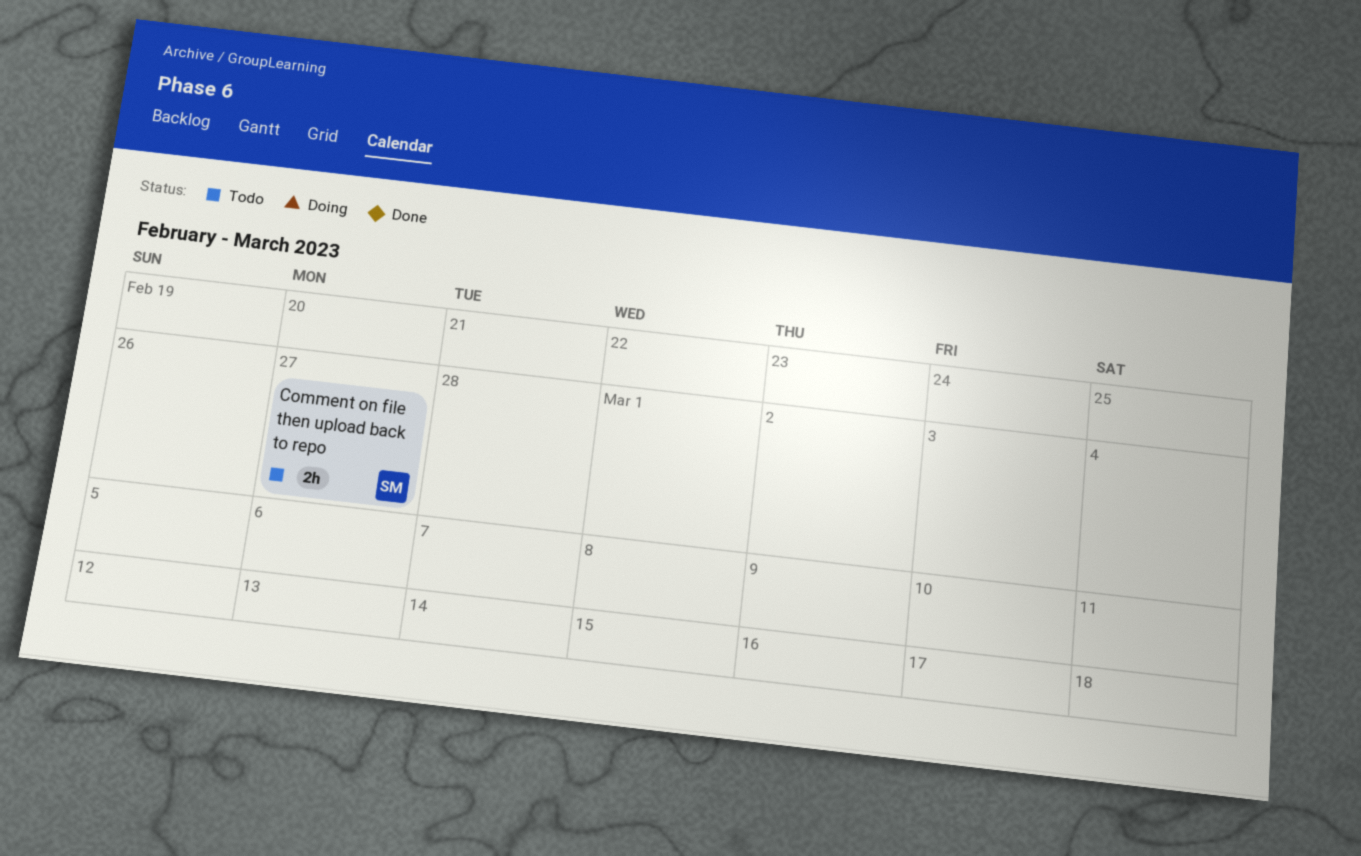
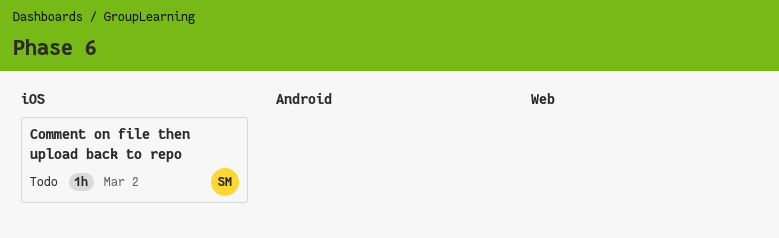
Comment on file then upload back to repo, estimate: 2h -> 1h
Comment on file then upload back to repo, due: Feb 27 -> Mar 2

